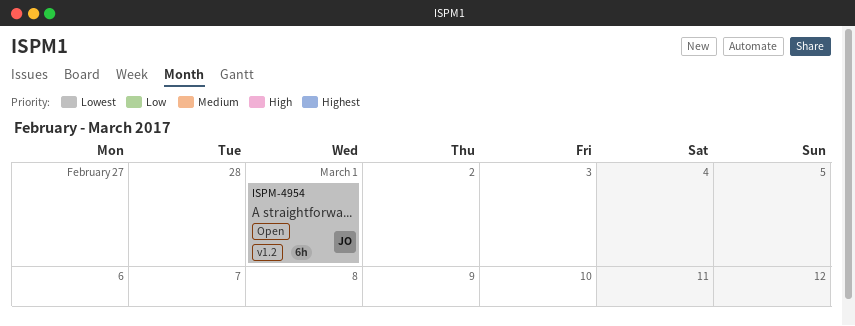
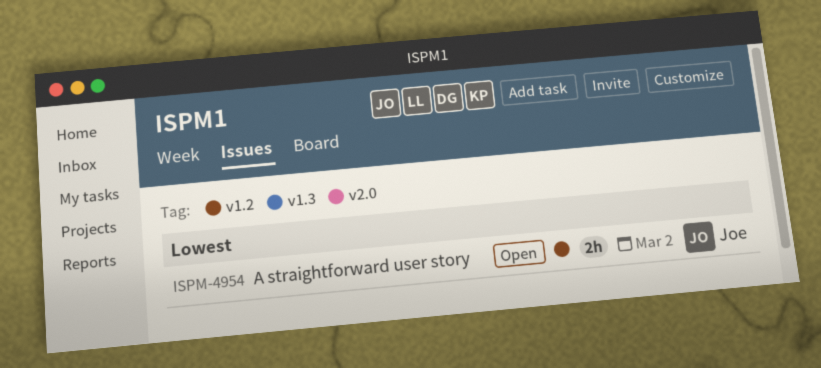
ISPM-4954, estimate: 6h -> 2h
ISPM-4954, due: Mar 1 -> Mar 2

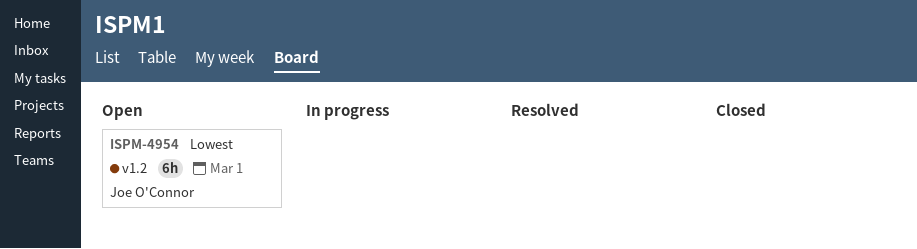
ISPM-4954, estimate: 2h -> 6h
ISPM-4954, due: Mar 2 -> Mar 1

